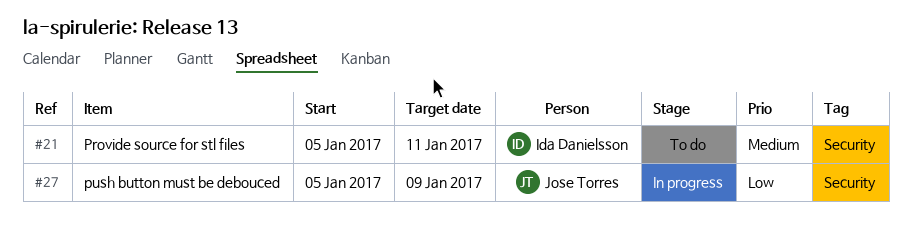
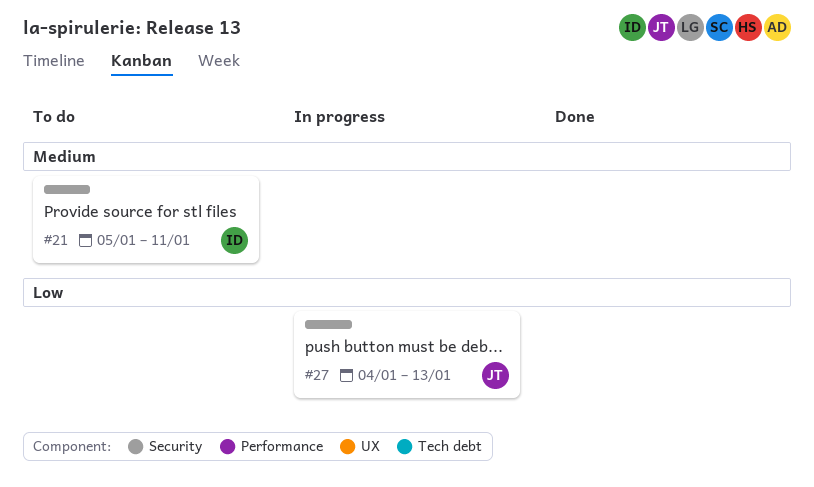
#27, start: Jan 5 -> Jan 4
#27, due: Jan 9 -> Jan 13

